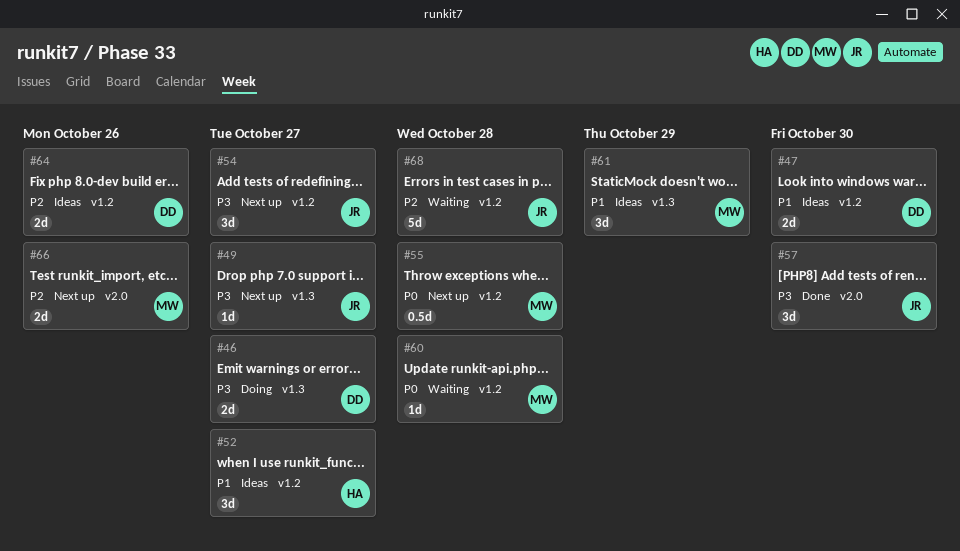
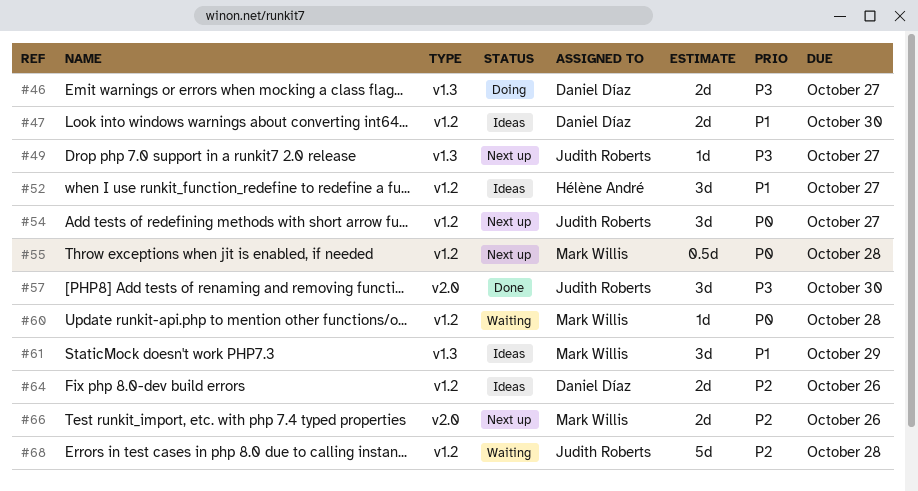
#54, priority: P3 -> P0

